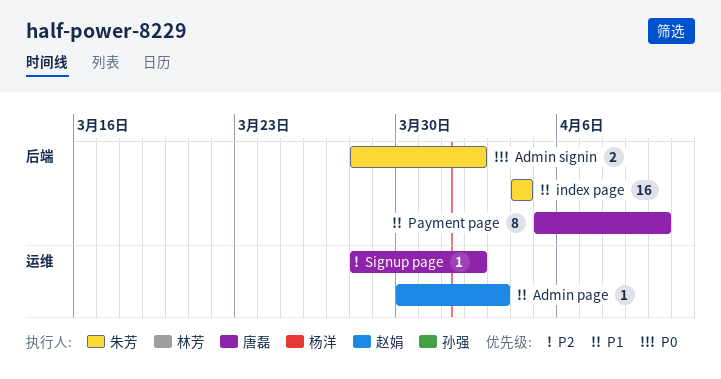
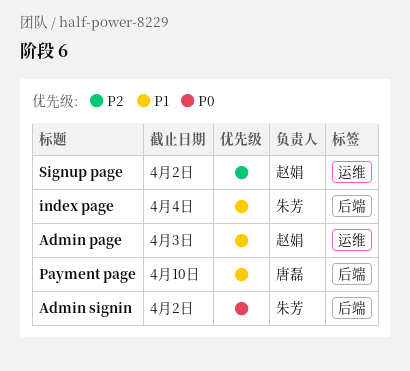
Signup page, owner: 唐磊 -> 赵娟

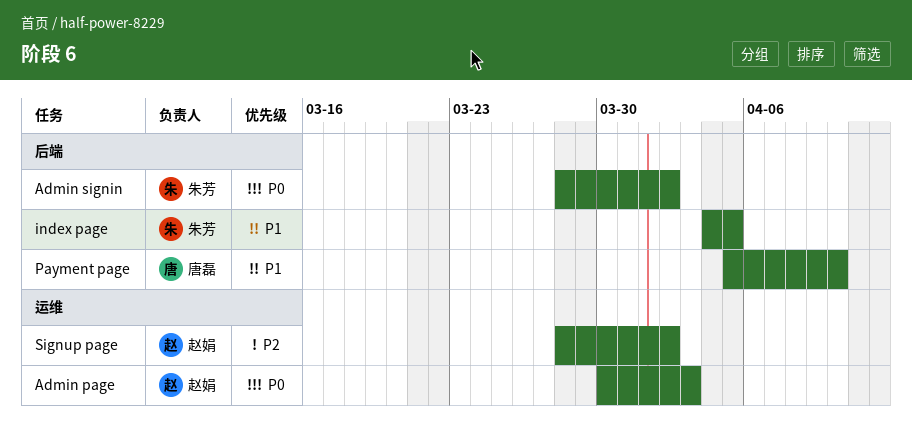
Admin page, priority: P1 -> P0
index page, due: Apr 4 -> Apr 5

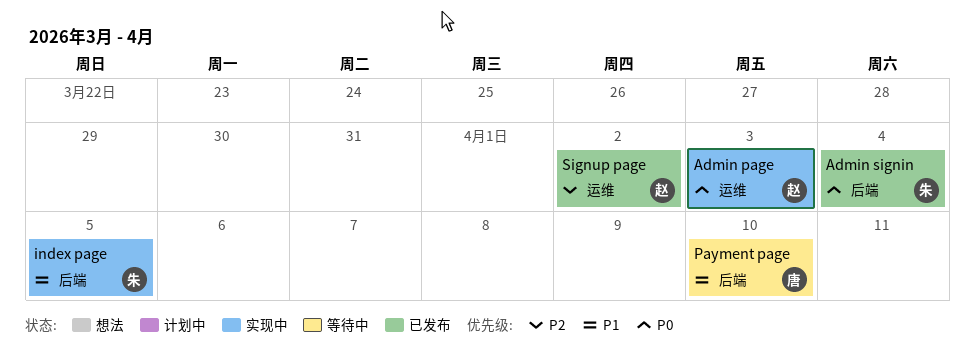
Admin signin, due: Apr 2 -> Apr 4

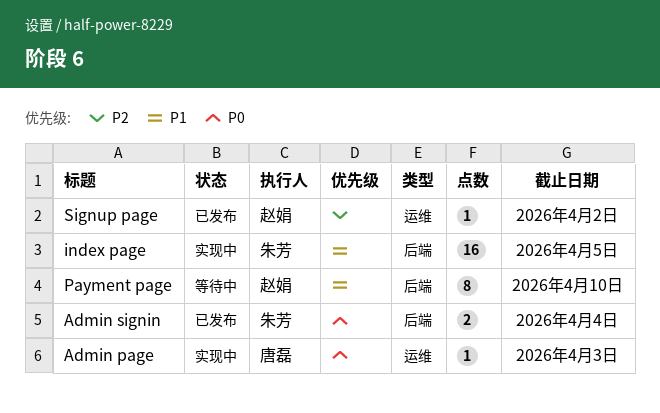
Admin page, owner: 赵娟 -> 唐磊
Payment page, owner: 唐磊 -> 赵娟

